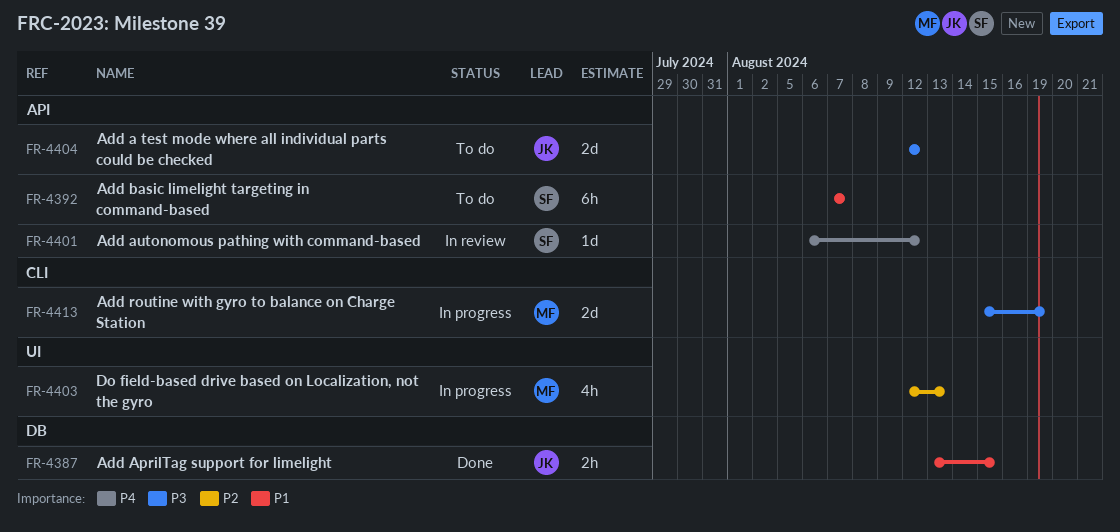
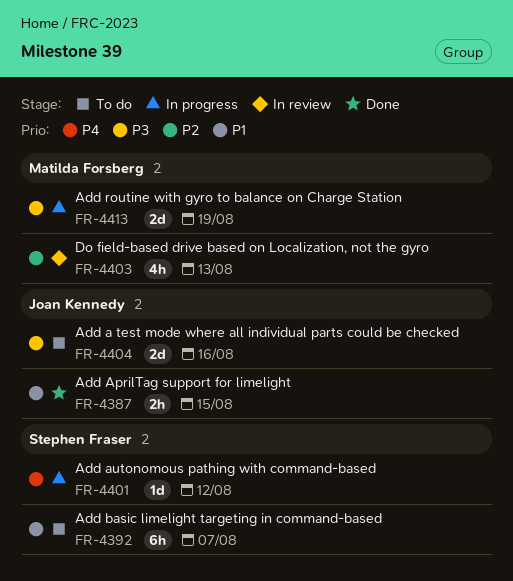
FR-4401, status: In review -> In progress
FR-4403, status: In progress -> In review
FR-4404, due: Aug 12 -> Aug 16

